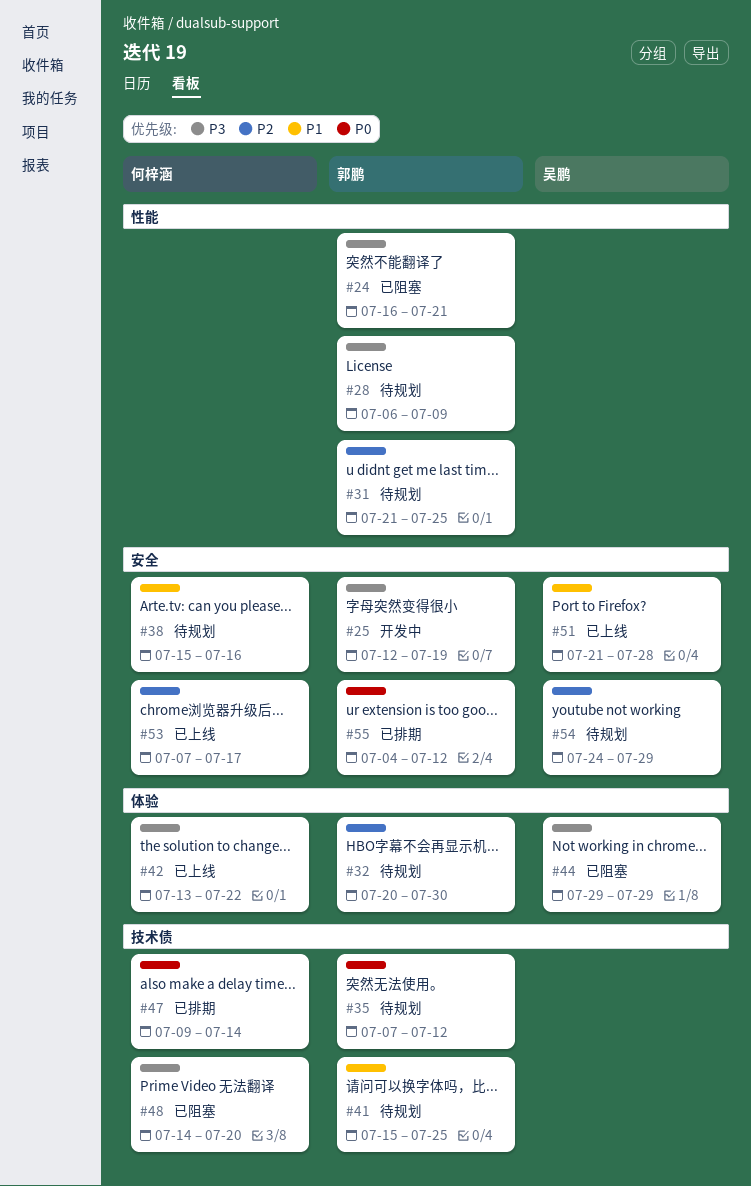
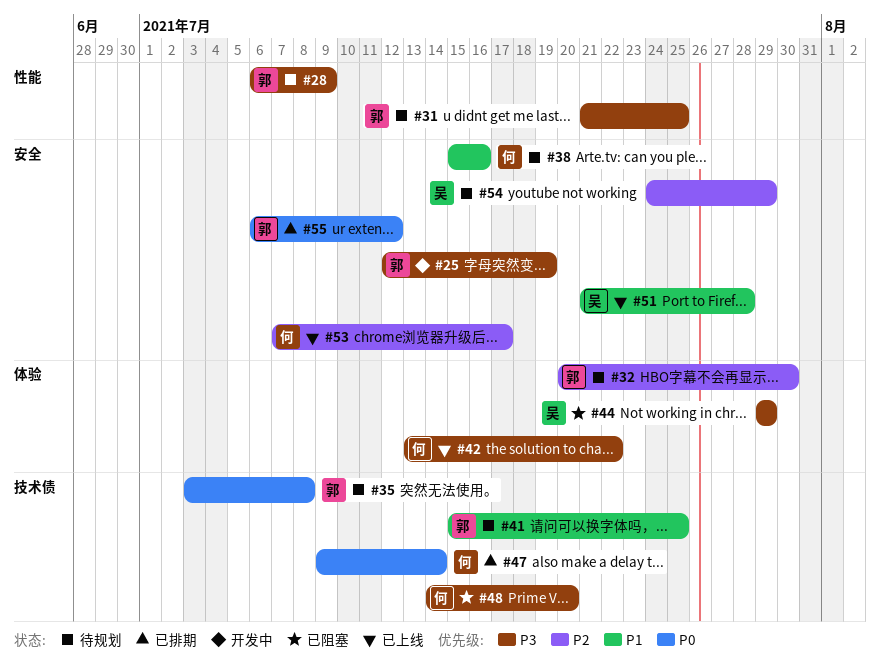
#24: present -> none
#31, priority: P2 -> P3
#35, start: Jul 7 -> Jul 3
#35, due: Jul 12 -> Jul 8
#55, start: Jul 4 -> Jul 6

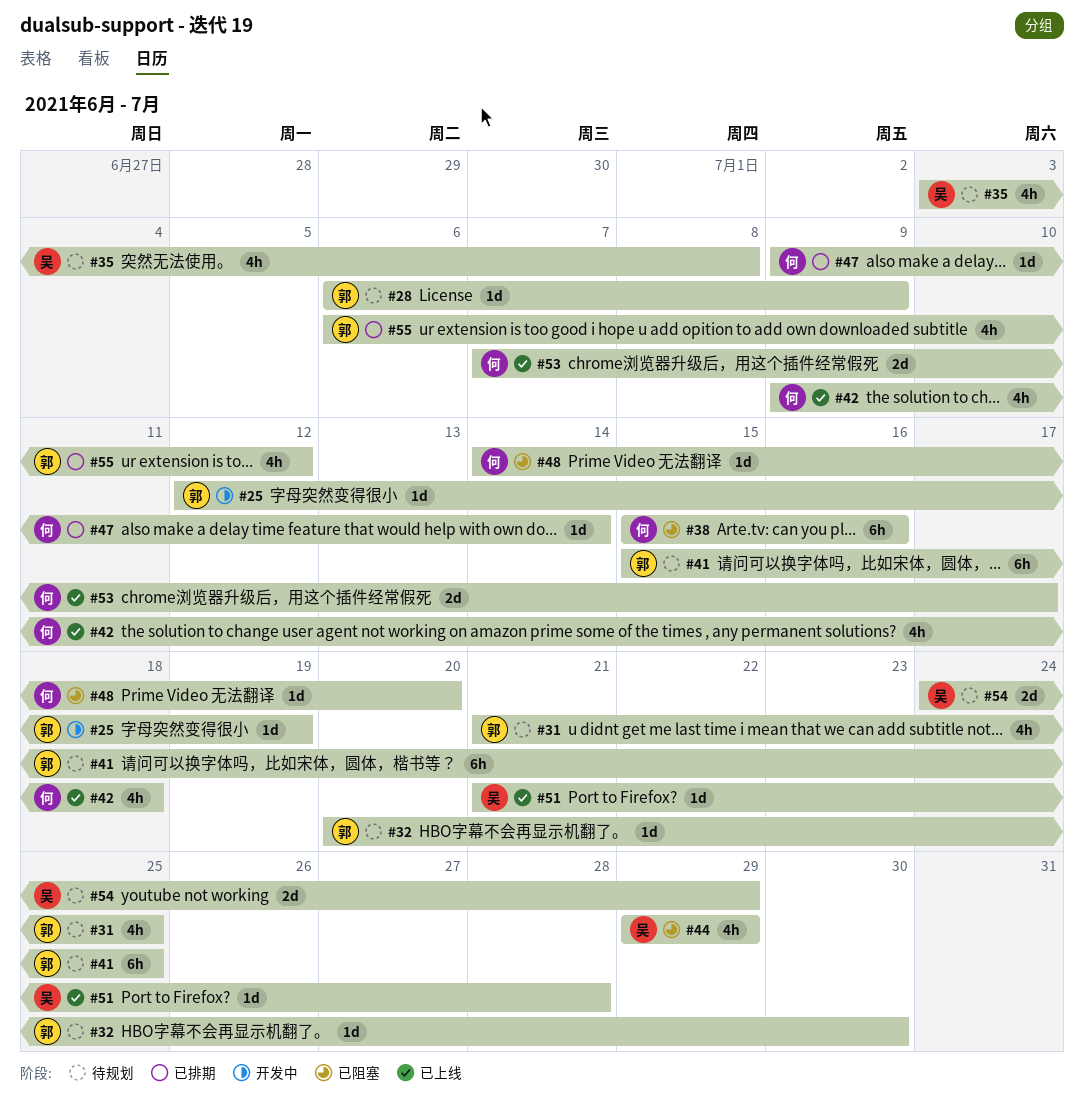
#35, owner: 郭 -> 吴
#38, status: 待规划 -> 已阻塞
#42, start: Jul 13 -> Jul 9
#42, due: Jul 22 -> Jul 18

